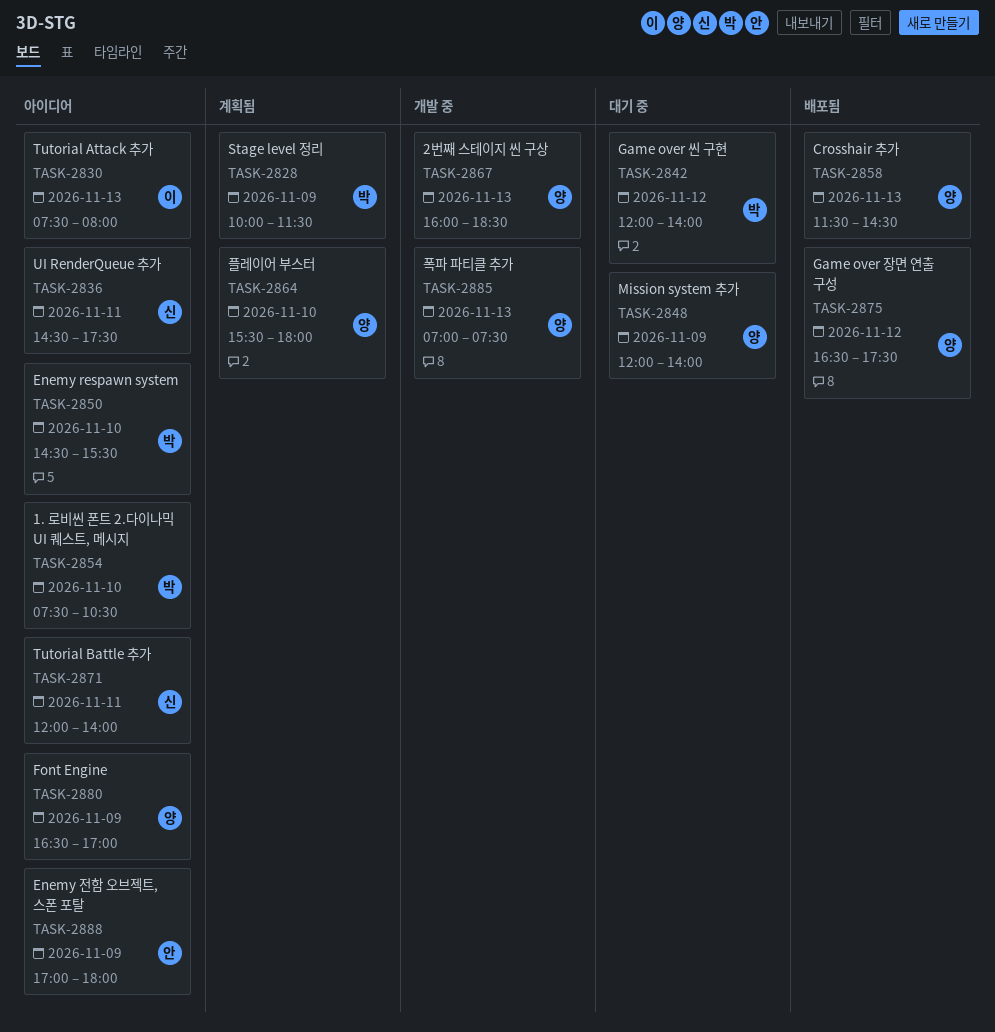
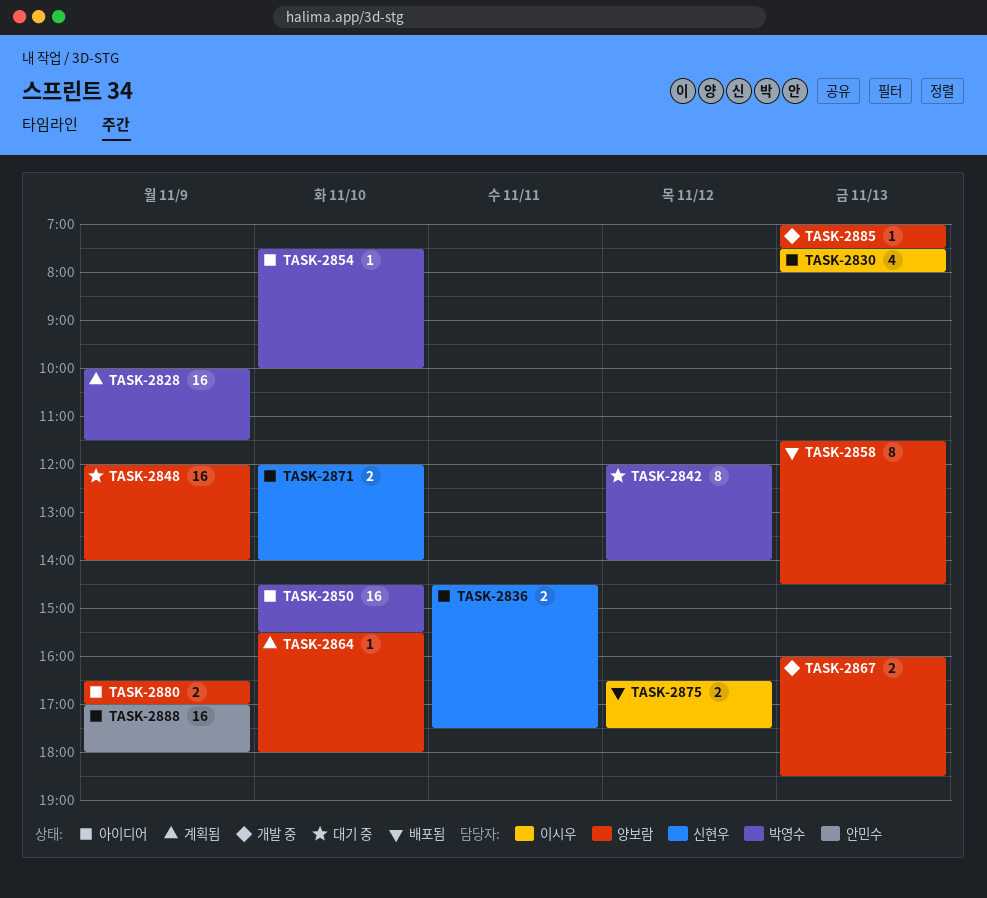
TASK-2854, ends: 10:30 -> 10:00
TASK-2871, day: Nov 11 -> Nov 10
TASK-2875, owner: 양보람 -> 이시우

